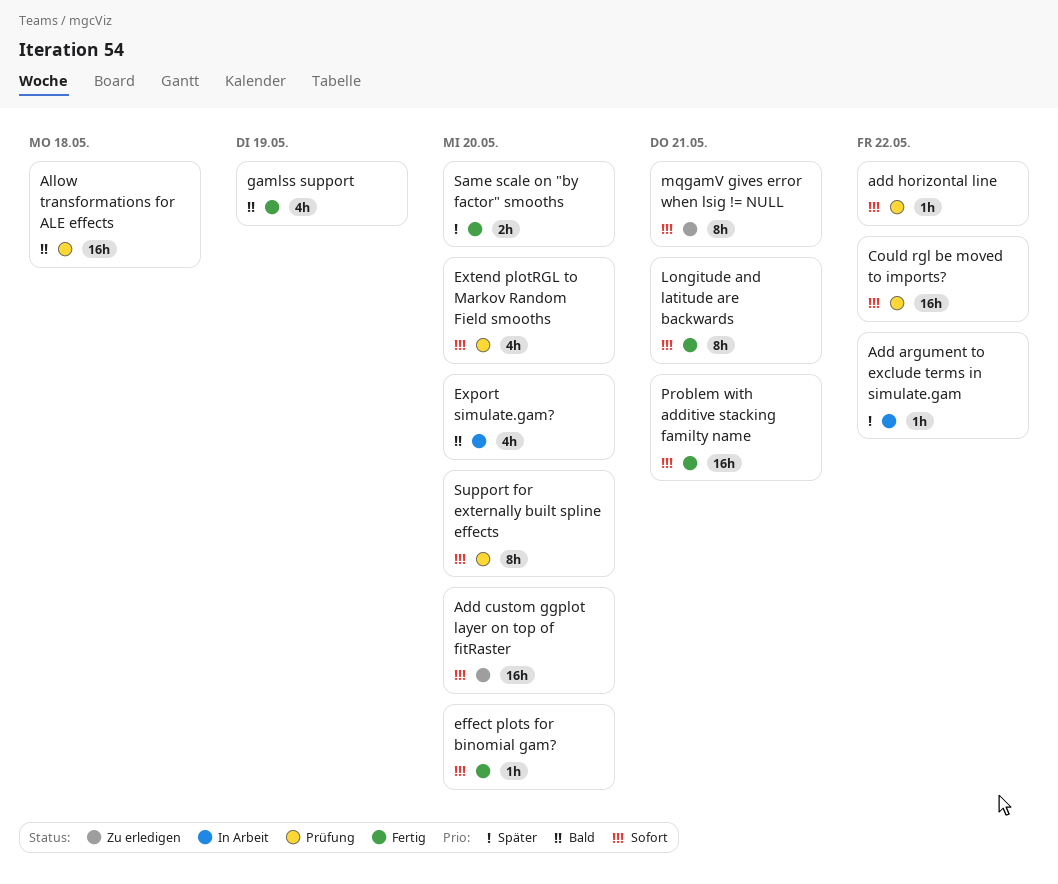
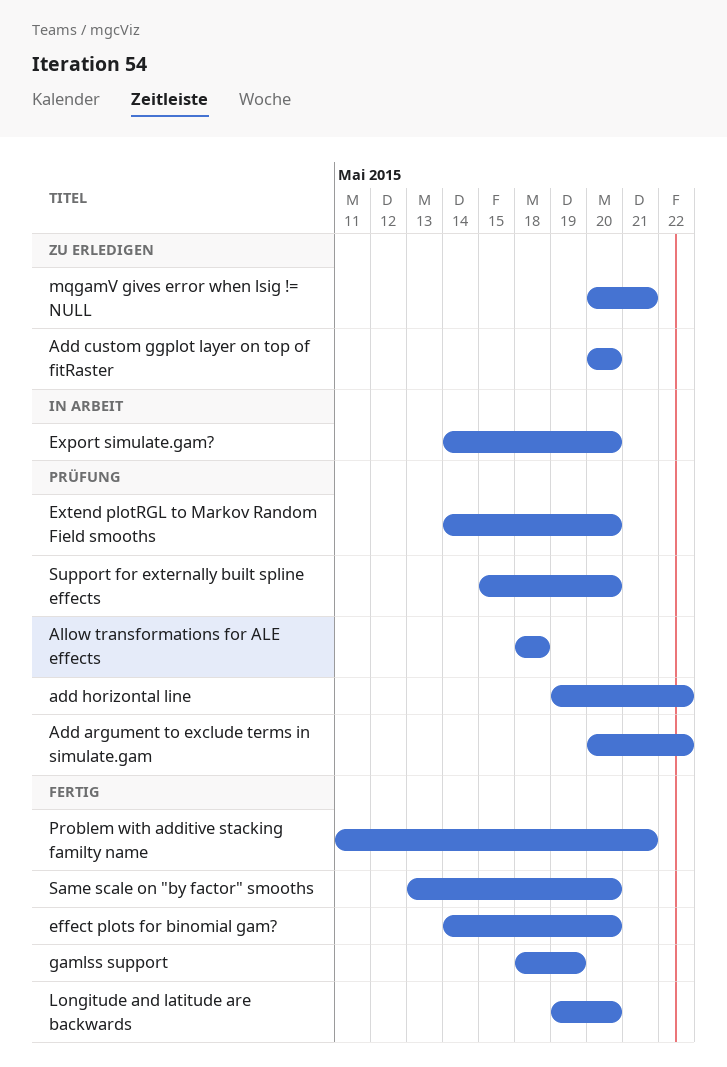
Add argument to exclude terms in simulate.gam, status: In Arbeit -> Prüfung
Could rgl be moved to imports?: present -> none
Longitude and latitude are backwards, due: May 21 -> May 20

